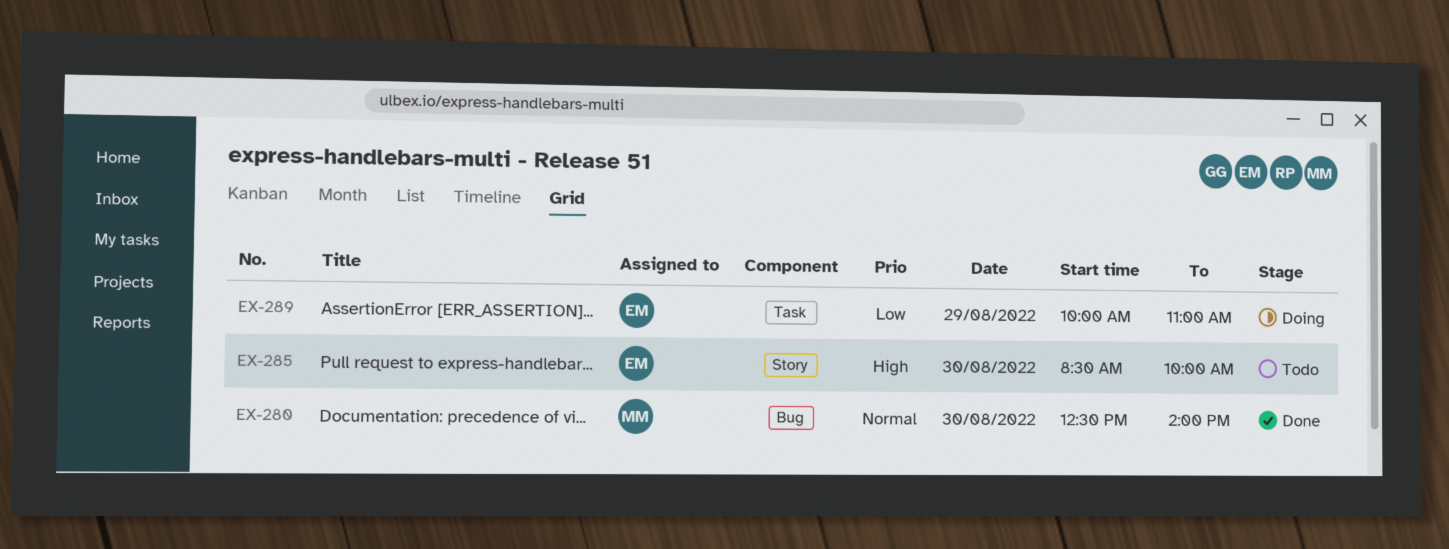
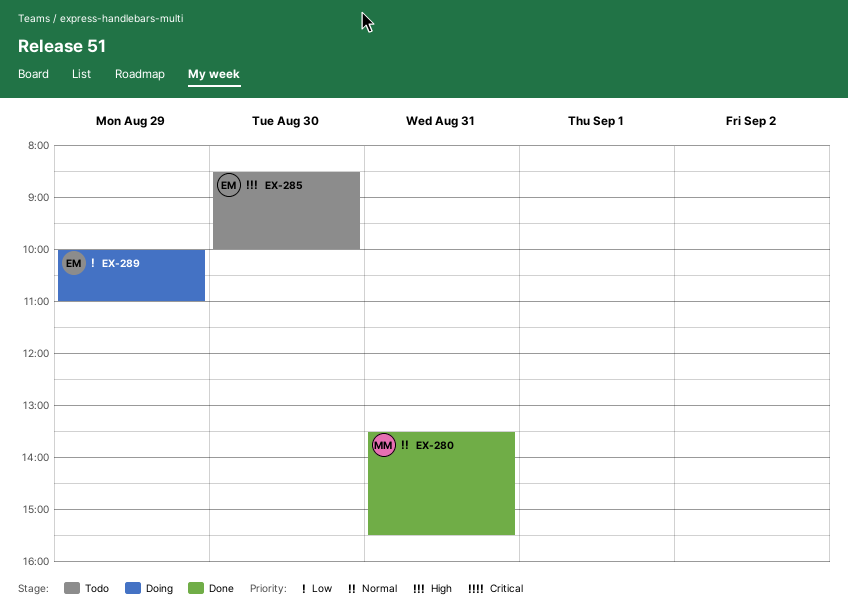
EX-280, day: Aug 30 -> Aug 31
EX-280, begins: 12:30 -> 13:30
EX-280, ends: 14:00 -> 15:30

